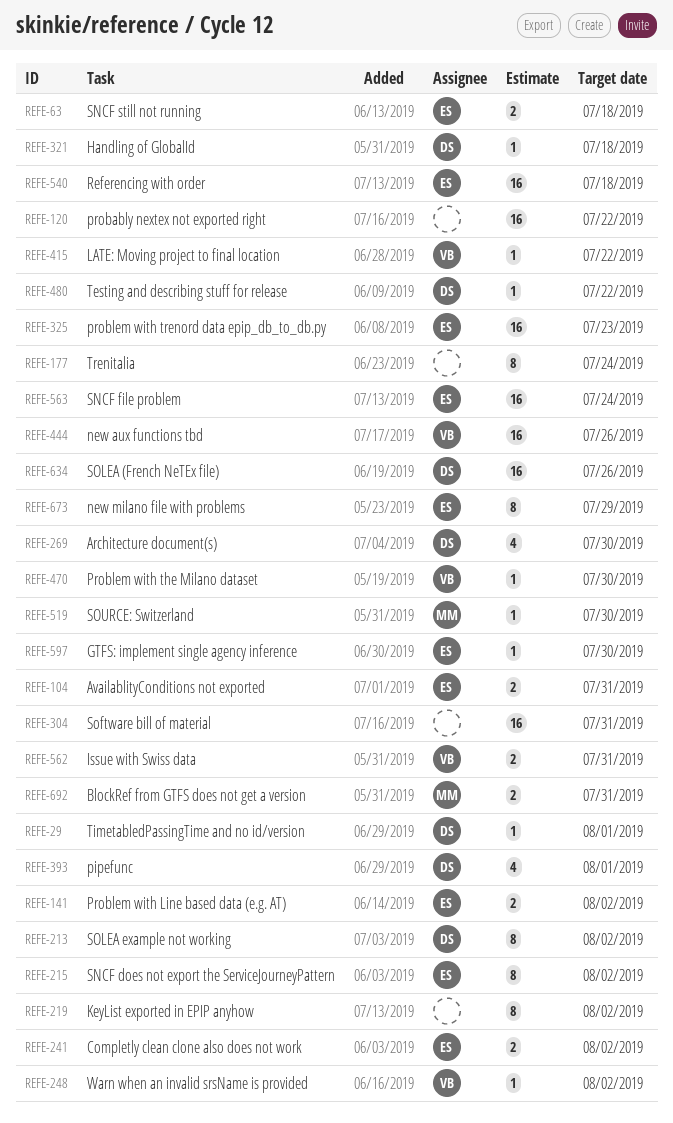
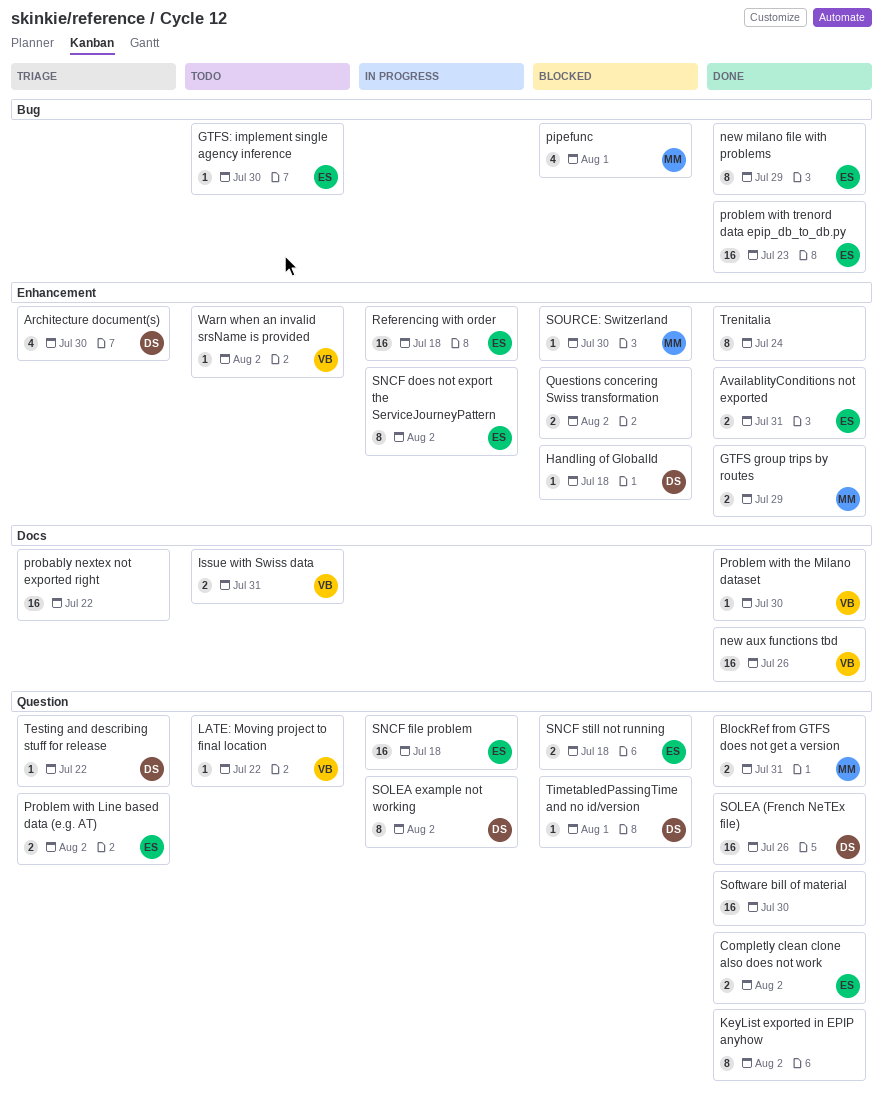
GTFS group trips by routes: none -> present
pipefunc, owner: DS -> MM
Questions concering Swiss transformation: none -> present
SNCF file problem, due: Jul 24 -> Jul 18
Software bill of material, due: Jul 31 -> Jul 30

